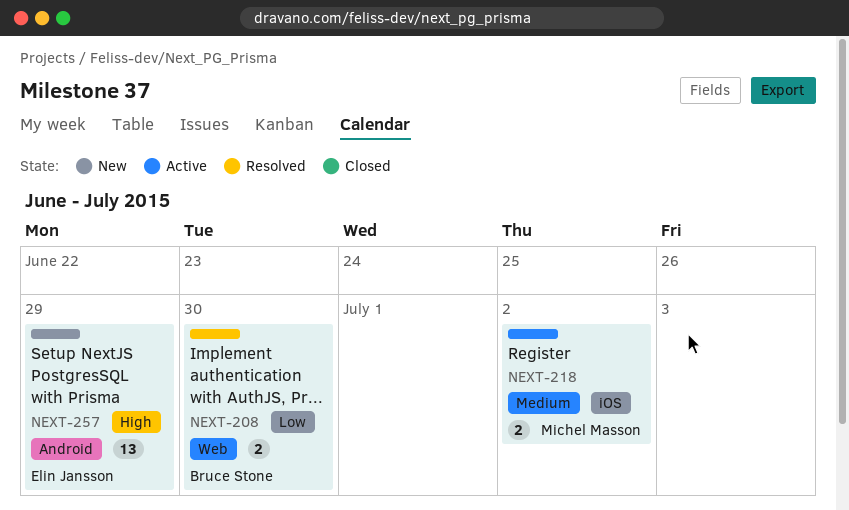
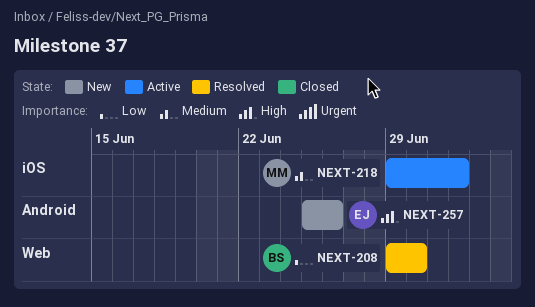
NEXT-257, due: Jun 29 -> Jun 26

